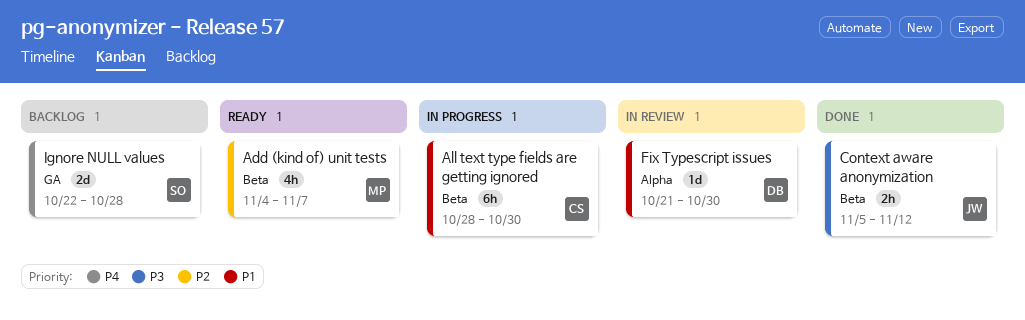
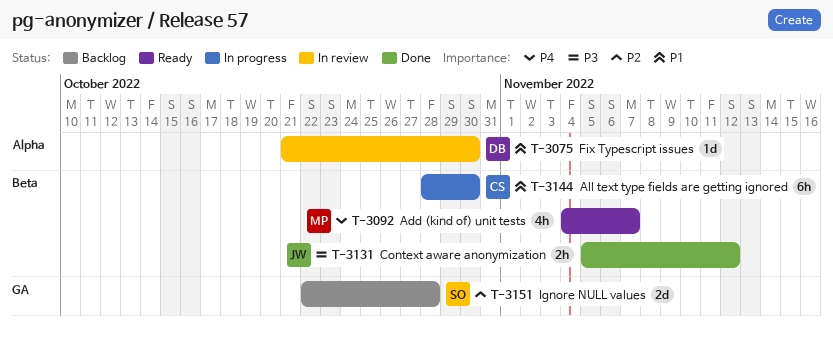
Add (kind of) unit tests, priority: P2 -> P4
Ignore NULL values, priority: P4 -> P2

